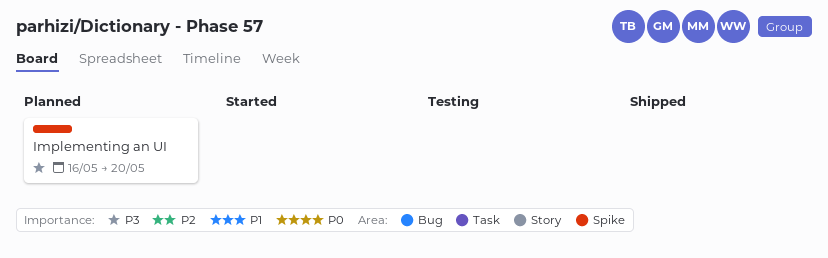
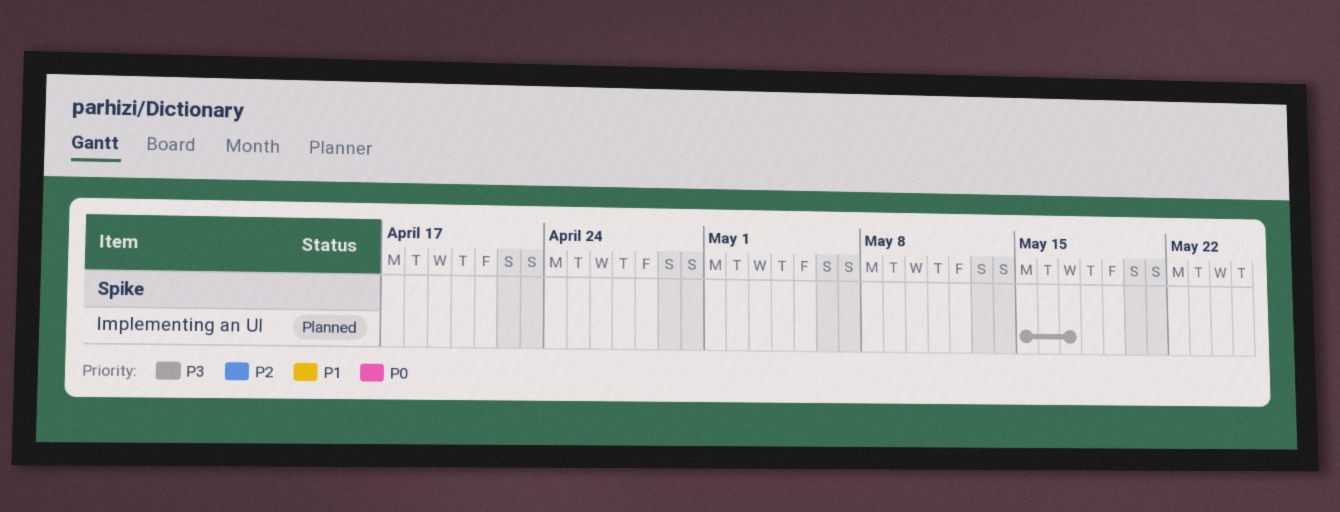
Implementing an UI, start: May 16 -> May 15
Implementing an UI, due: May 20 -> May 17

